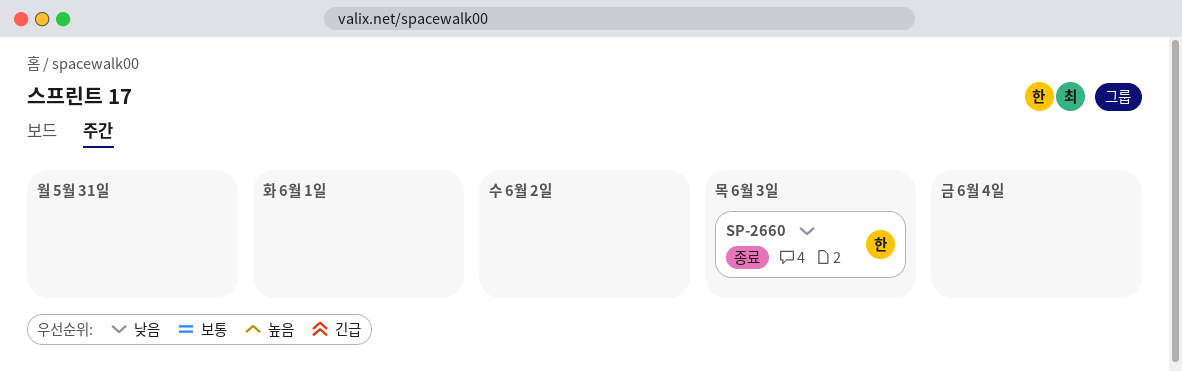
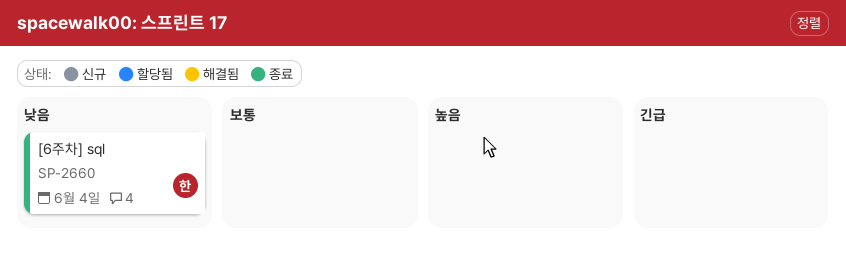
SP-2660, due: Jun 3 -> Jun 4

